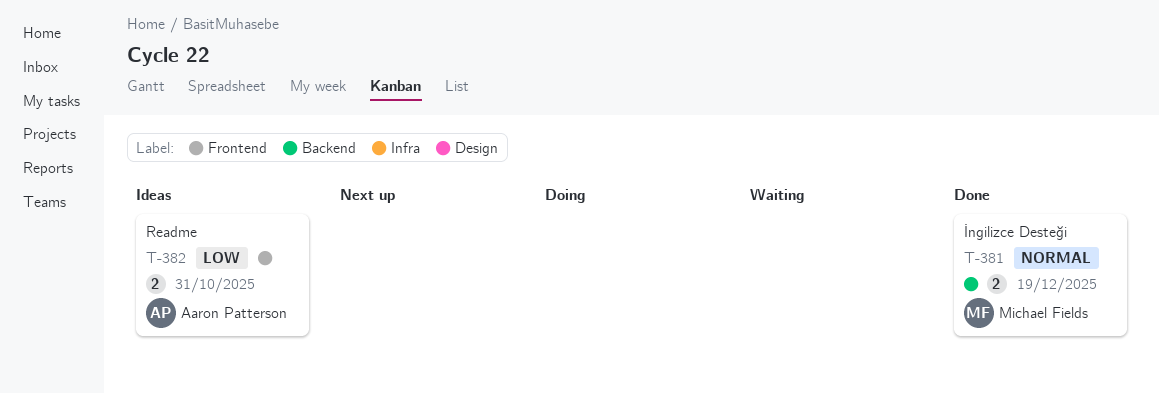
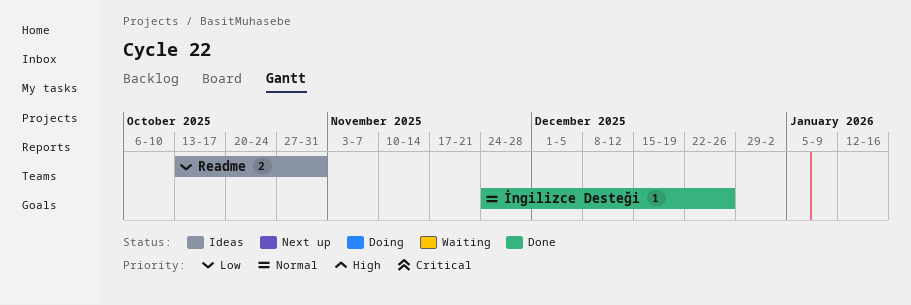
İngilizce Desteği, estimate: 2 -> 1
İngilizce Desteği, due: Dec 19 -> Dec 26

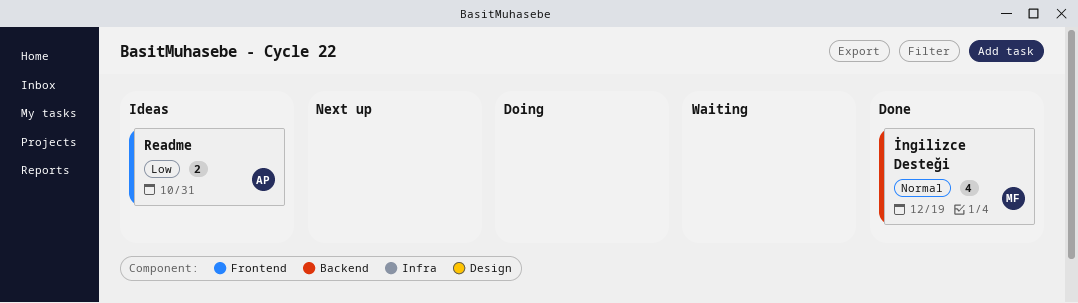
İngilizce Desteği, estimate: 1 -> 4
İngilizce Desteği, due: Dec 26 -> Dec 19

